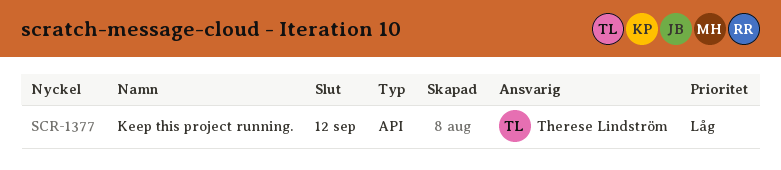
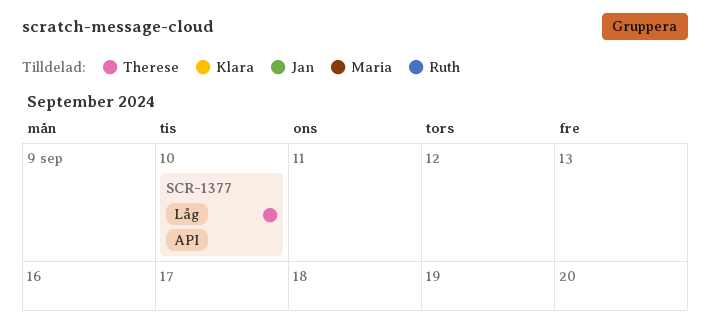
SCR-1377, due: Sep 12 -> Sep 10

